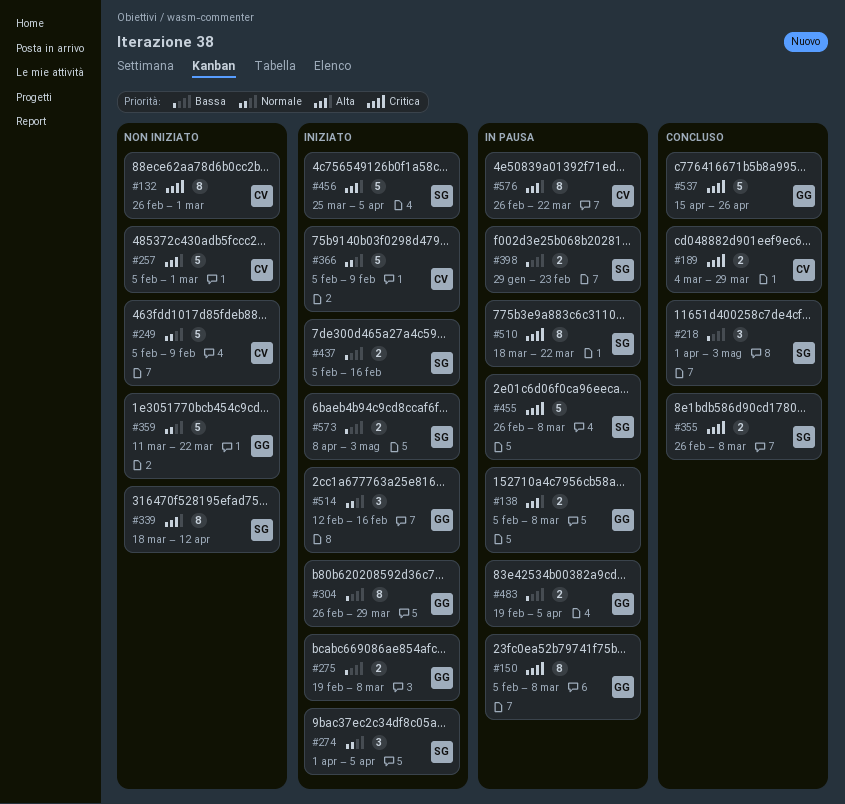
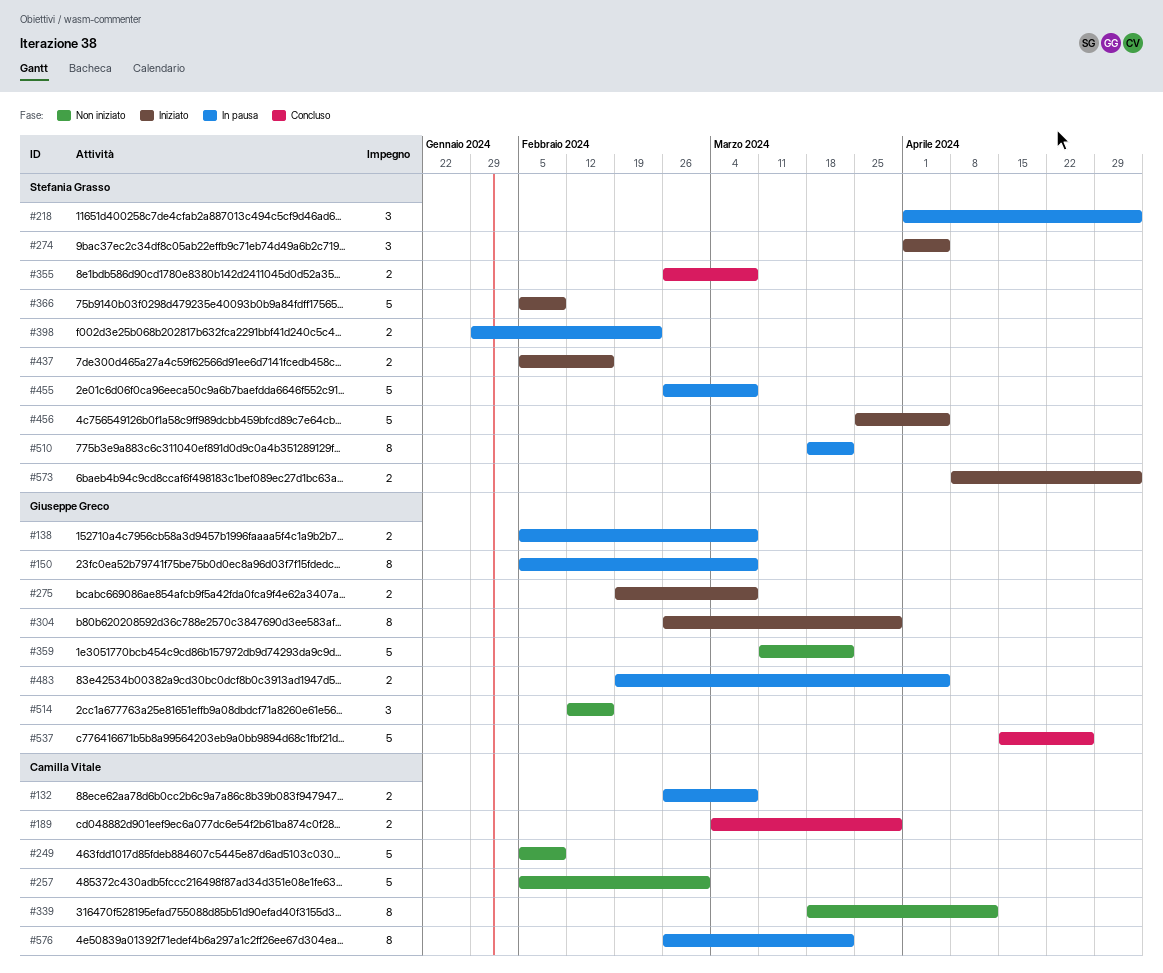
#132, status: Non iniziato -> In pausa
#132, estimate: 8 -> 2
#132, due: Mar 1 -> Mar 8
#218, status: Concluso -> In pausa
#339, owner: Stefania Grasso -> Camilla Vitale
#366, owner: Camilla Vitale -> Stefania Grasso
#514, status: Iniziato -> Non iniziato

